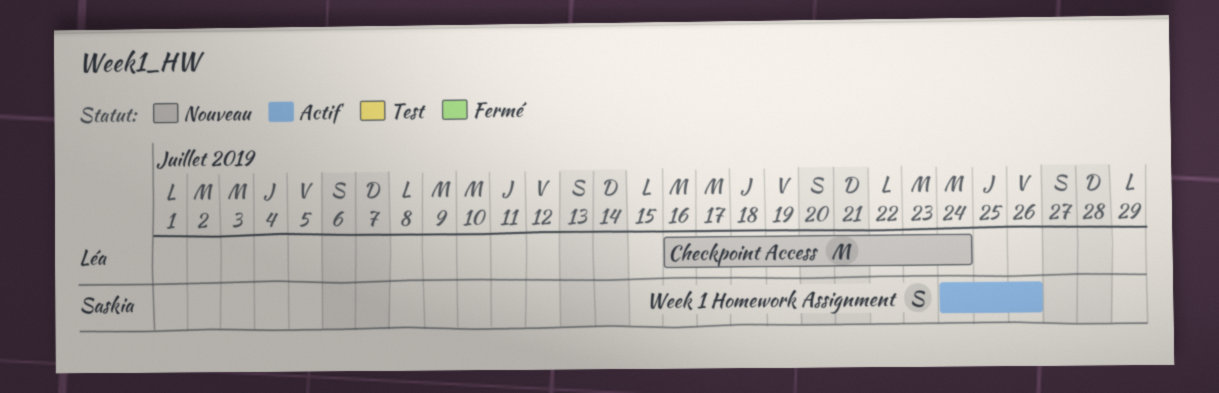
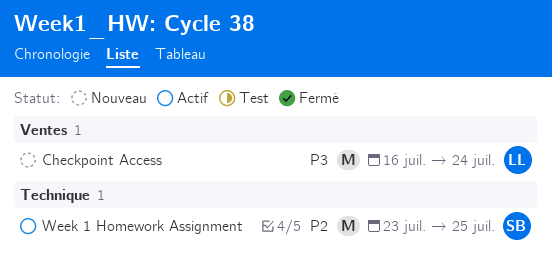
Week 1 Homework Assignment, estimate: S -> M
Week 1 Homework Assignment, start: Jul 24 -> Jul 23
Week 1 Homework Assignment, due: Jul 26 -> Jul 25

